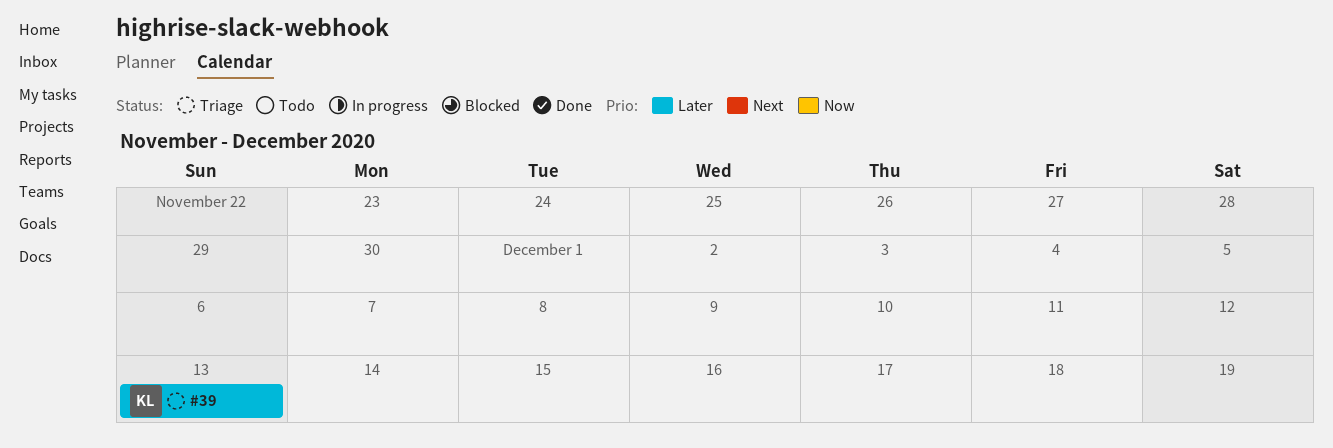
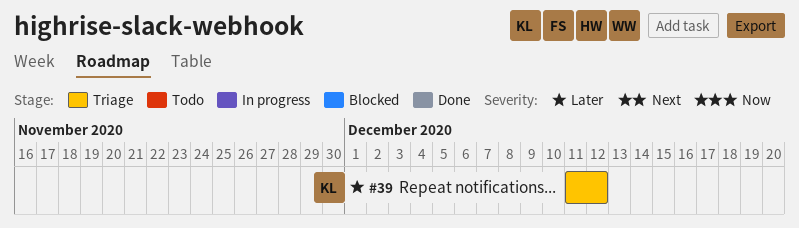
#39, start: Dec 13 -> Dec 11
#39, due: Dec 13 -> Dec 12

